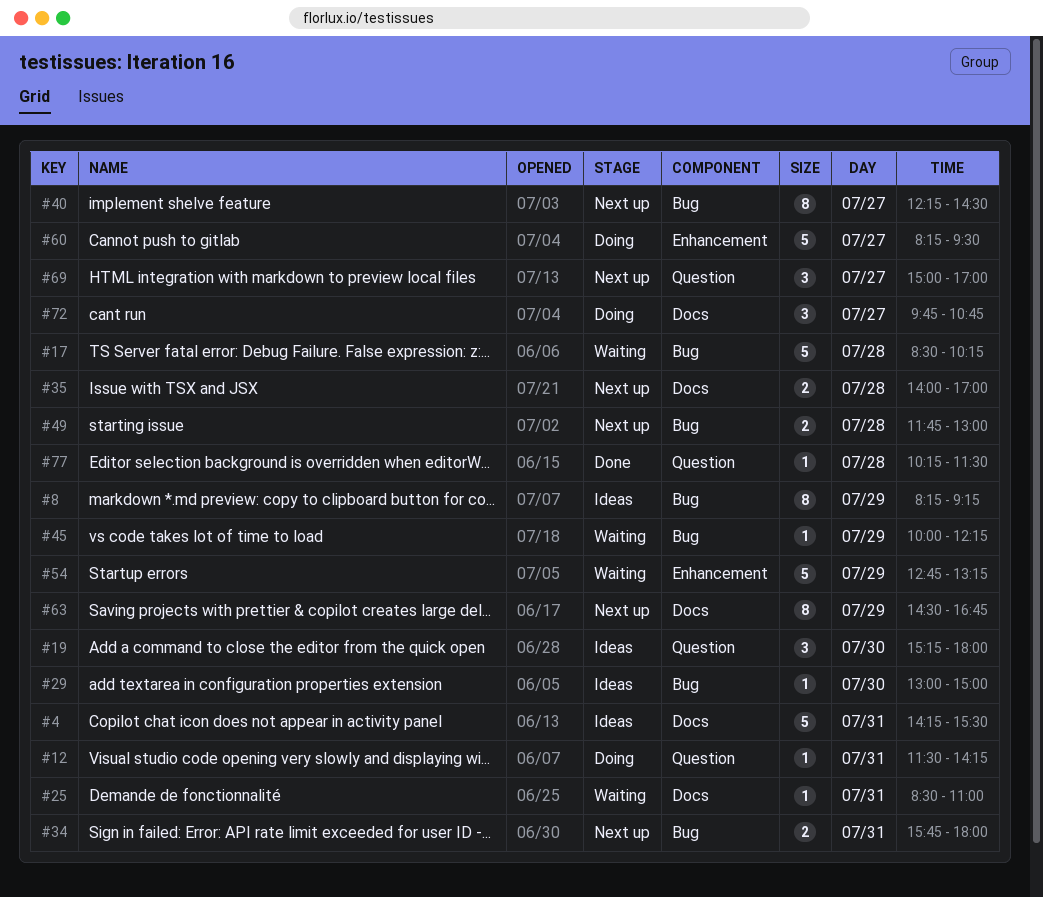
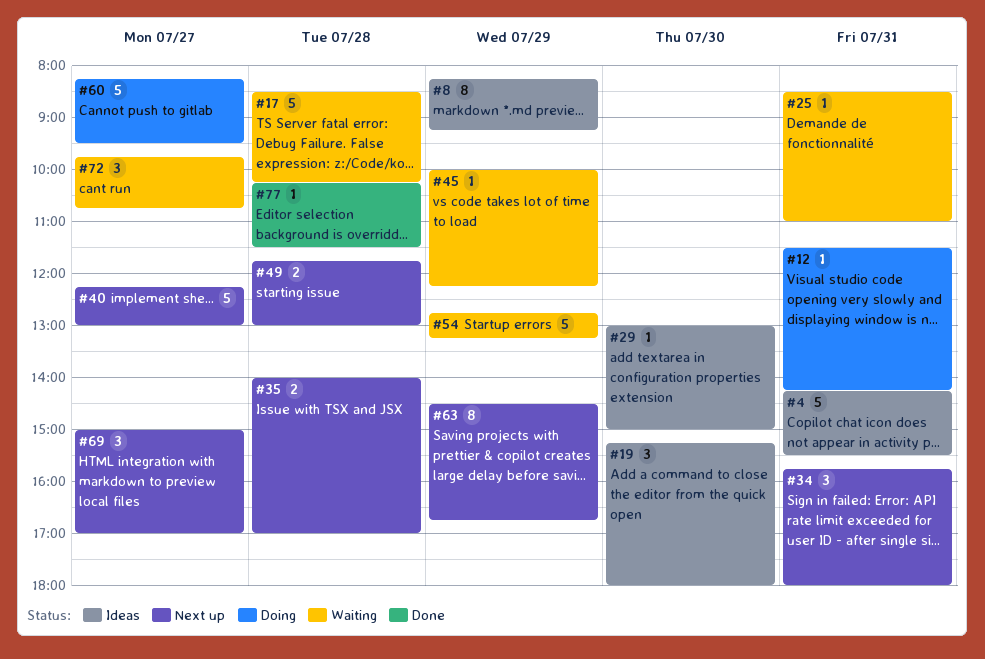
#34, estimate: 2 -> 3
#40, estimate: 8 -> 5
#40, ends: 14:30 -> 13:00
#72, status: Doing -> Waiting

